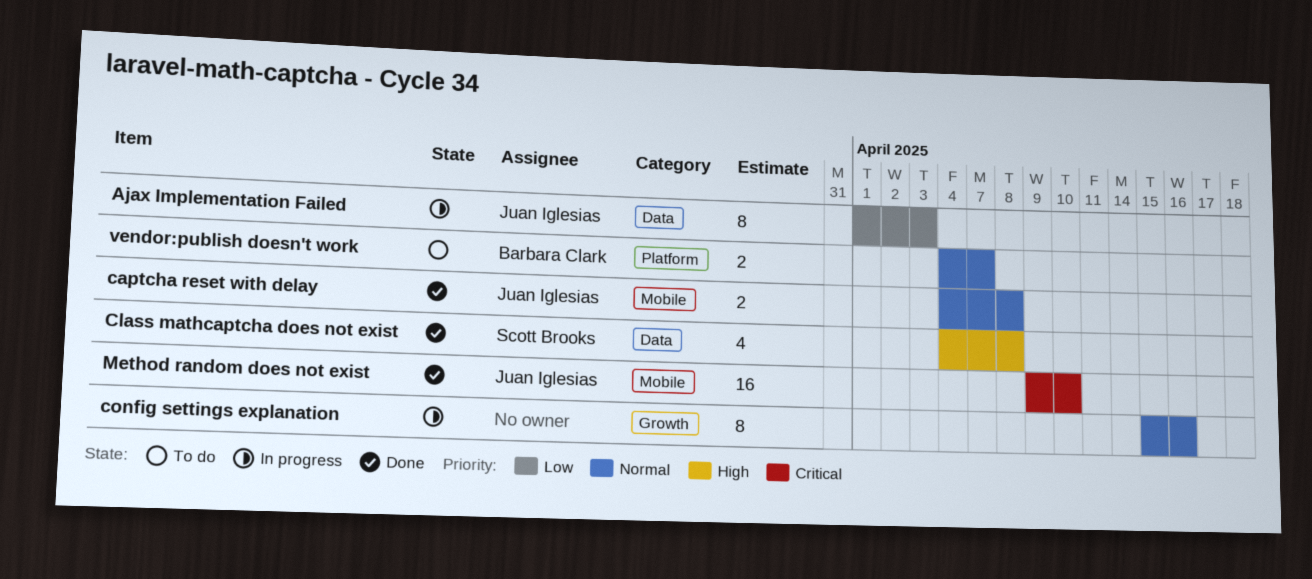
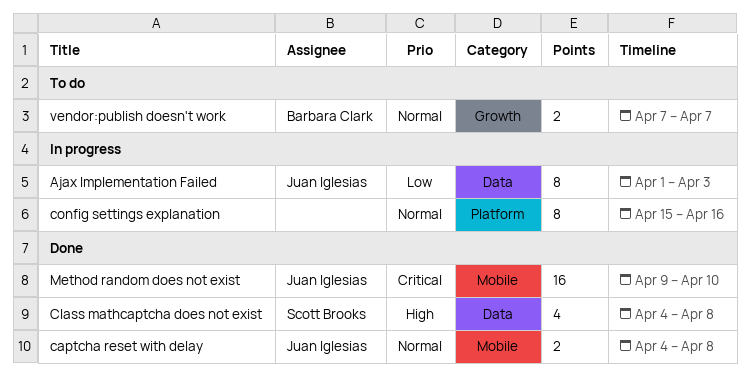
config settings explanation, label: Growth -> Platform
vendor:publish doesn't work, label: Platform -> Growth
vendor:publish doesn't work, start: Apr 4 -> Apr 7

